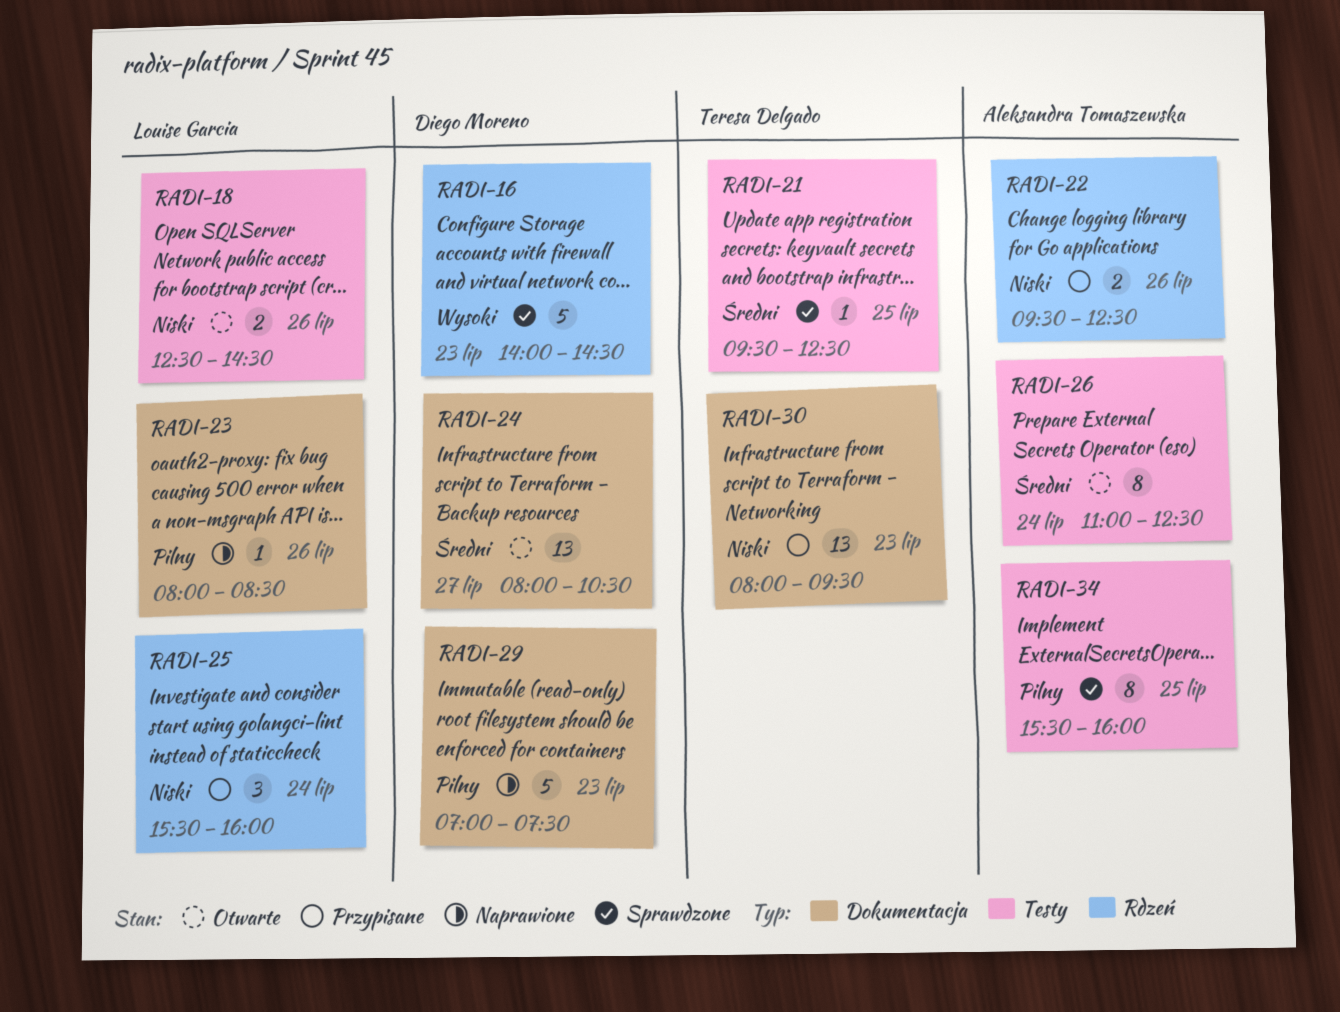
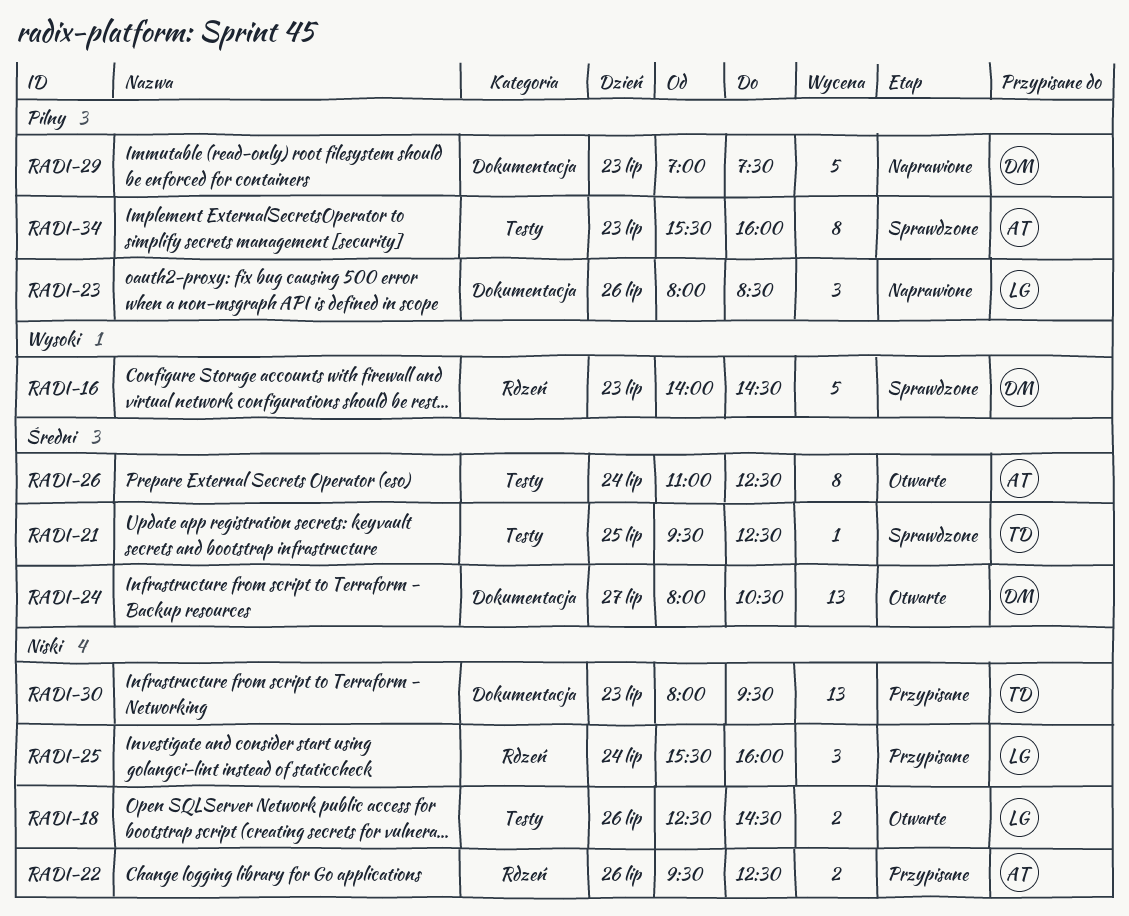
RADI-23, estimate: 1 -> 3
RADI-34, day: Jul 25 -> Jul 23

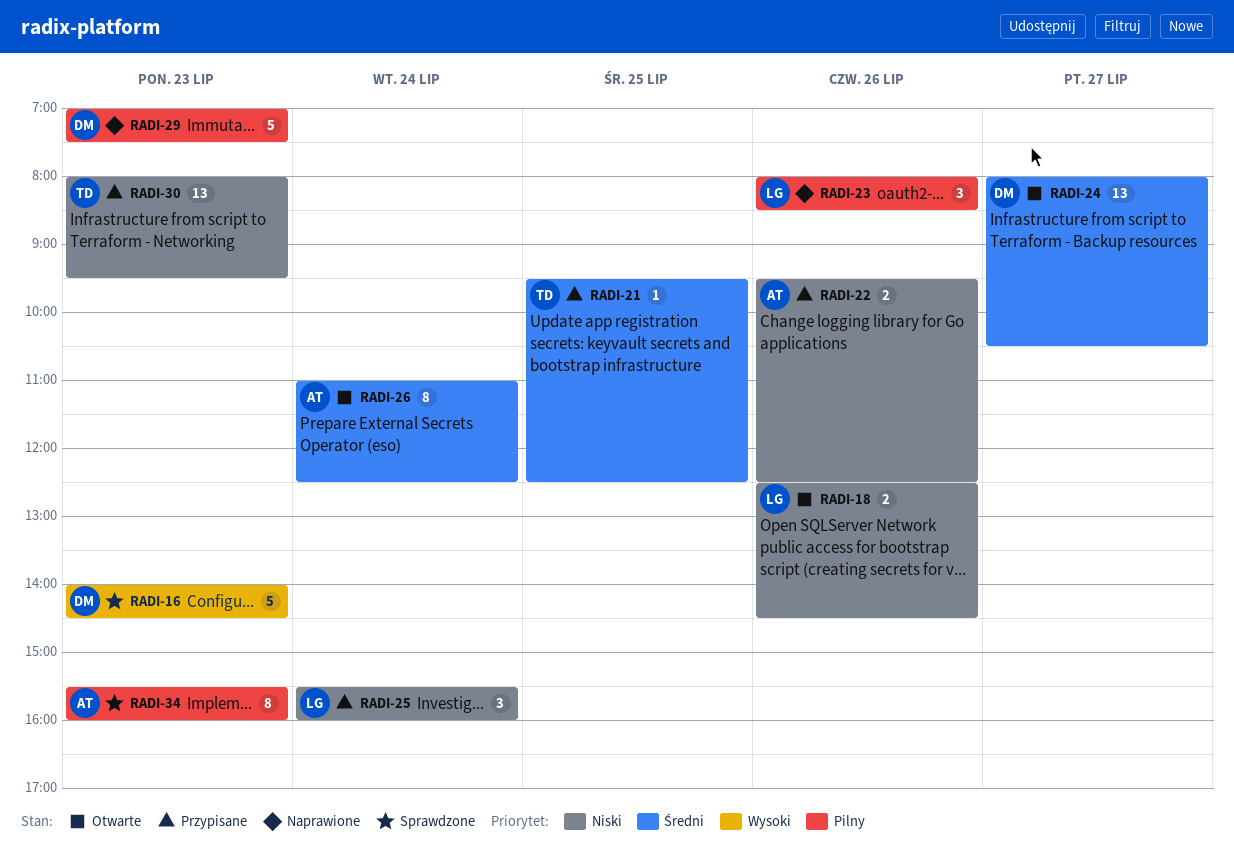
RADI-21, status: Sprawdzone -> Przypisane

